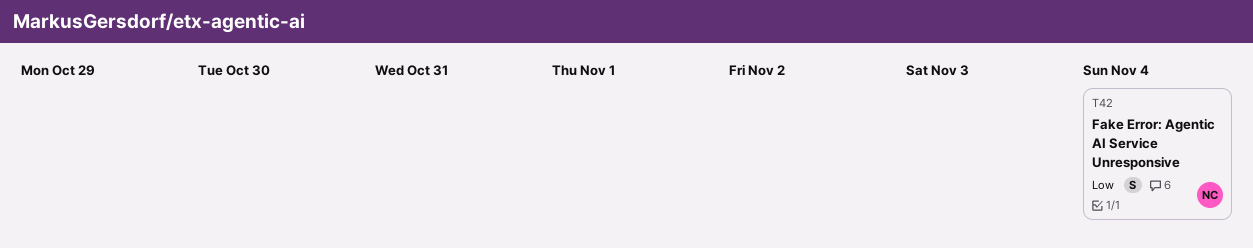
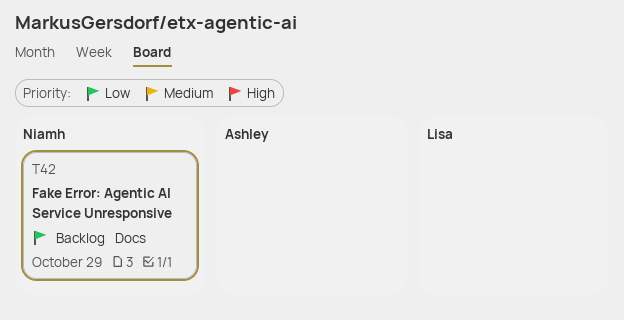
T42, due: Nov 4 -> Oct 29

